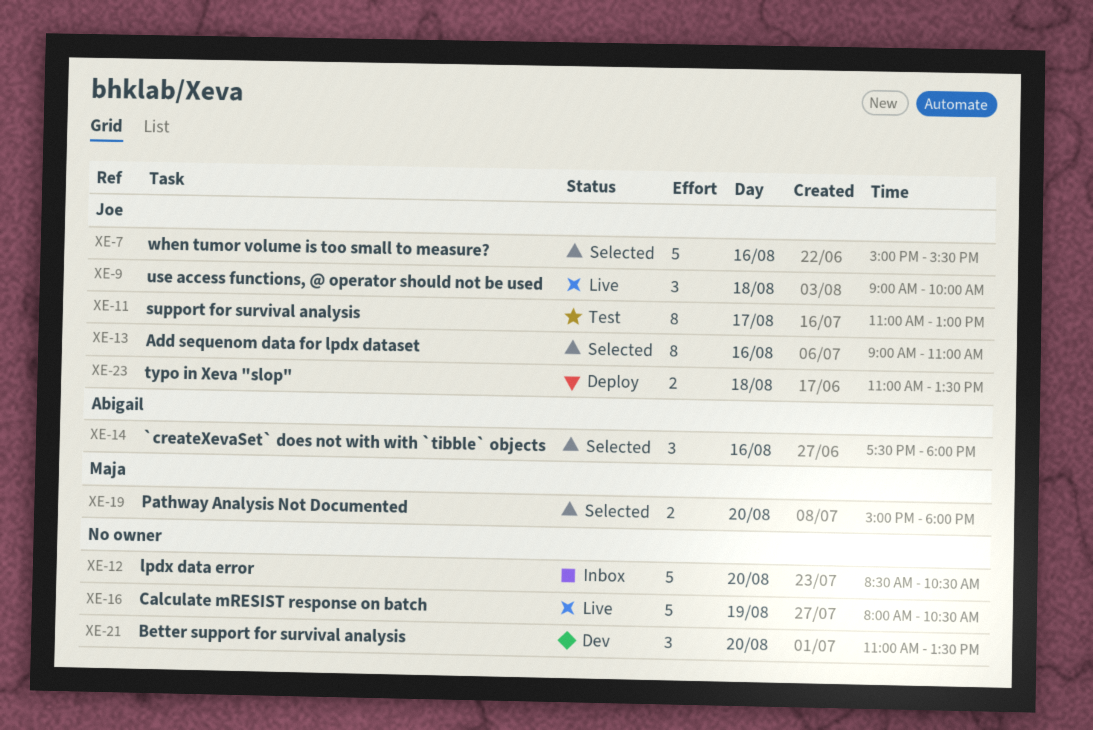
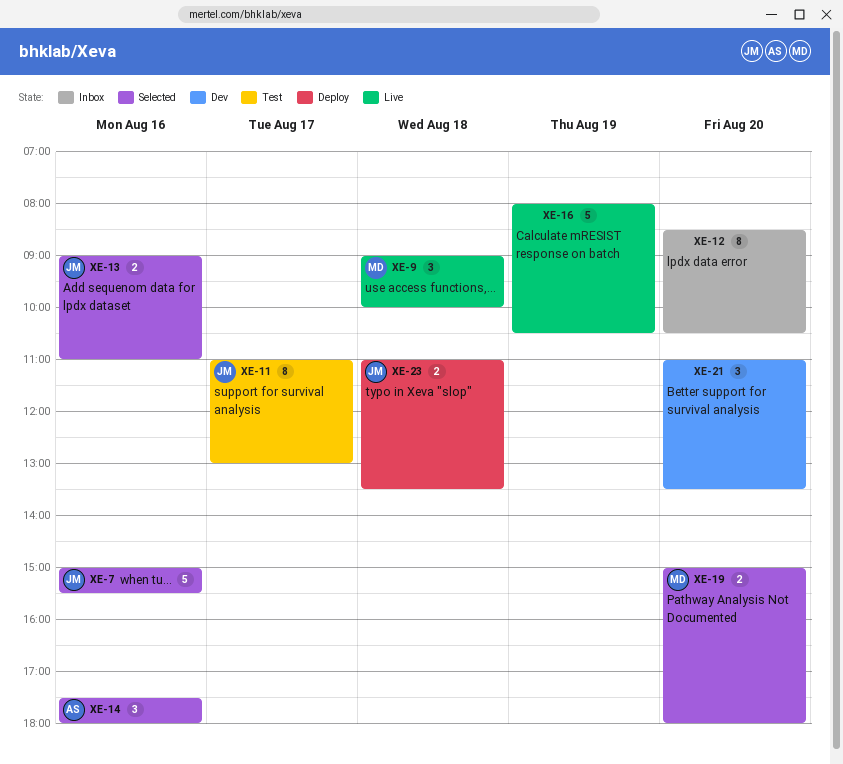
XE-9, owner: Joe -> Maja
XE-12, estimate: 5 -> 8
XE-13, estimate: 8 -> 2

